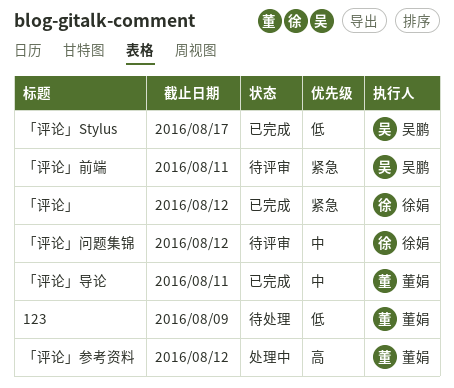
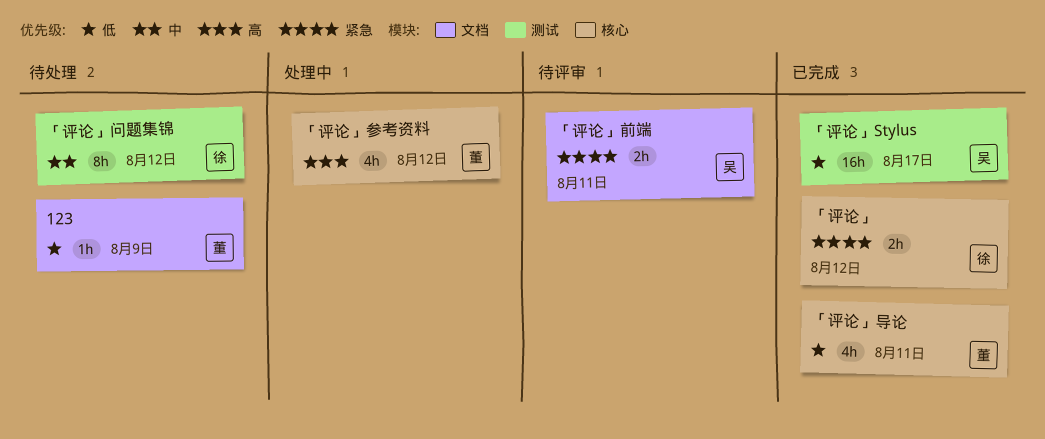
「评论」导论, priority: 中 -> 低
「评论」问题集锦, status: 待评审 -> 待处理

